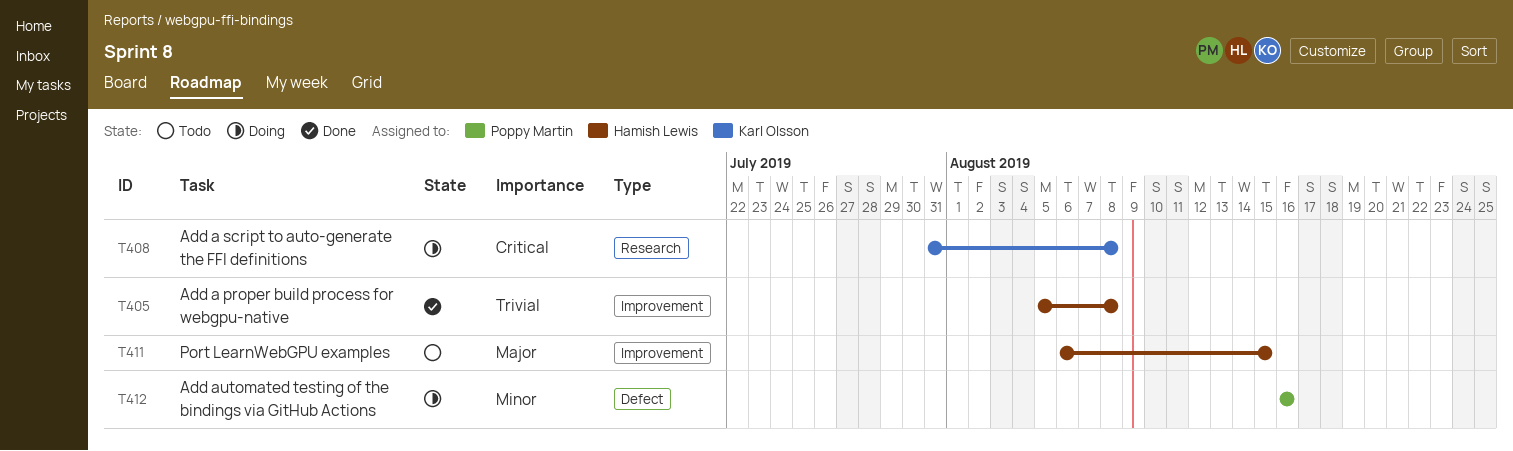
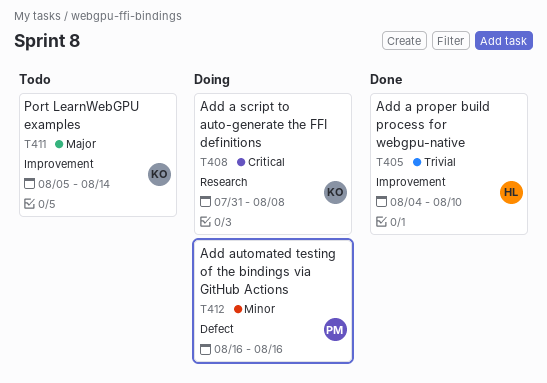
T405, start: Aug 5 -> Aug 4
T405, due: Aug 8 -> Aug 10
T411, owner: Hamish Lewis -> Karl Olsson
T411, start: Aug 6 -> Aug 5
T411, due: Aug 15 -> Aug 14

